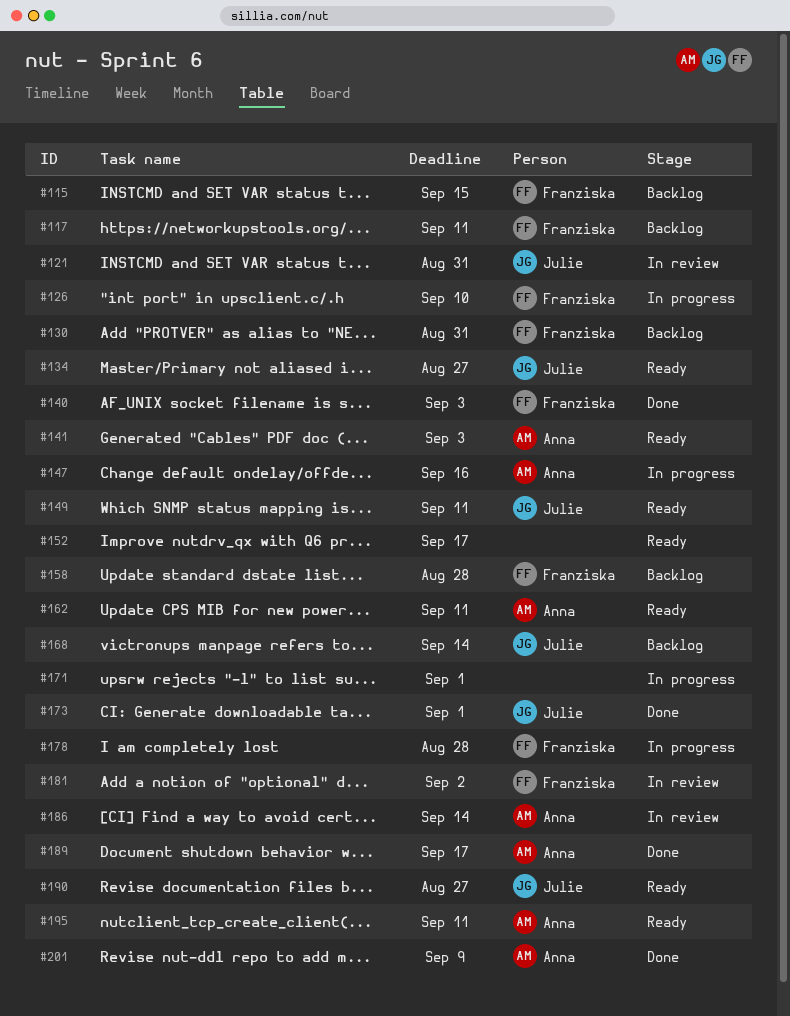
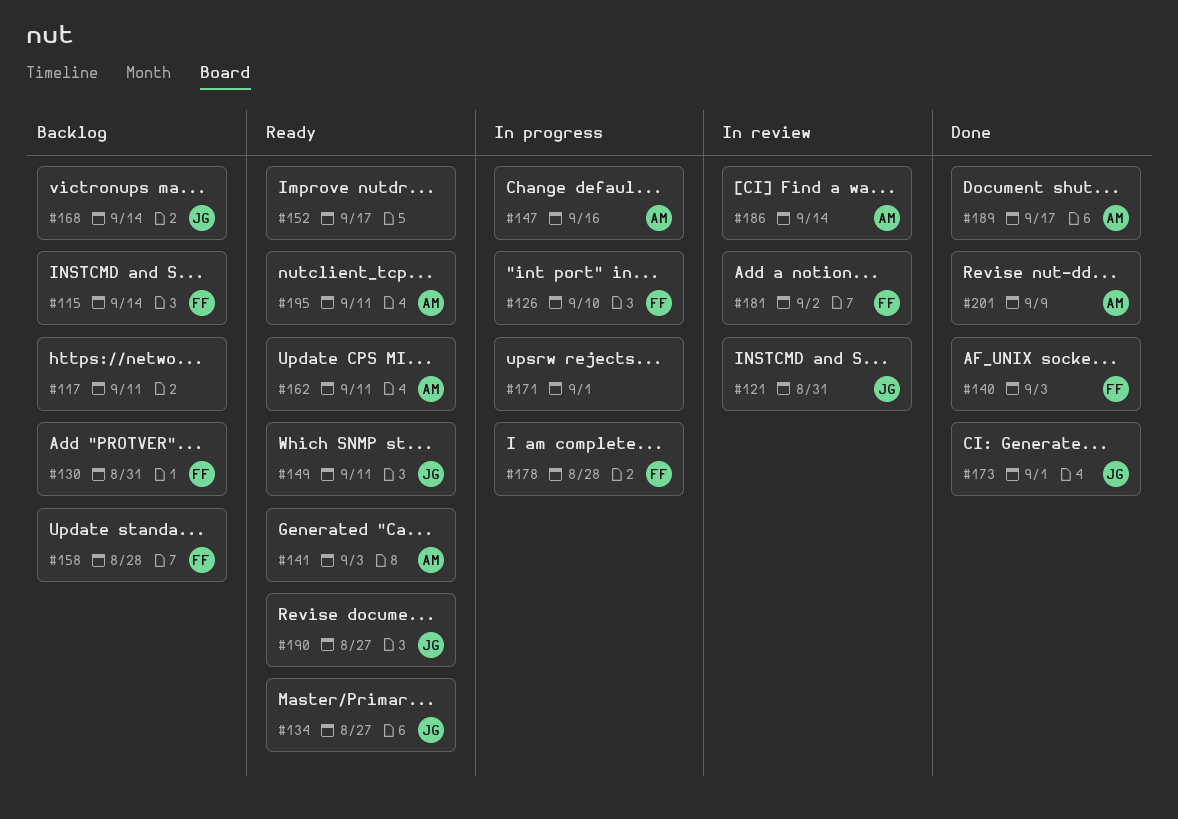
#115, due: Sep 15 -> Sep 14
#117, owner: Franziska -> none

